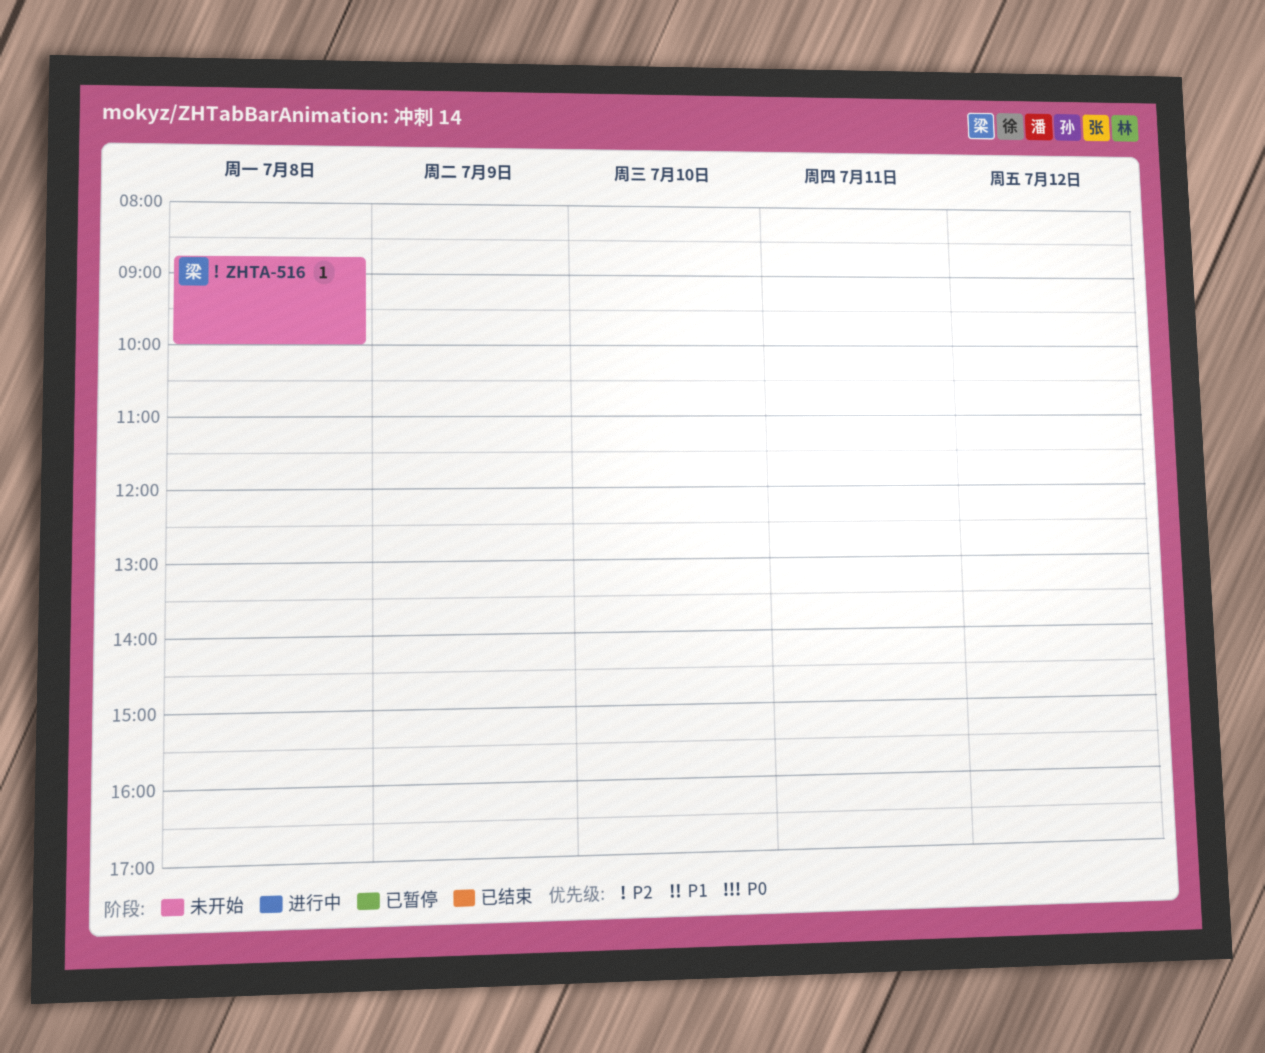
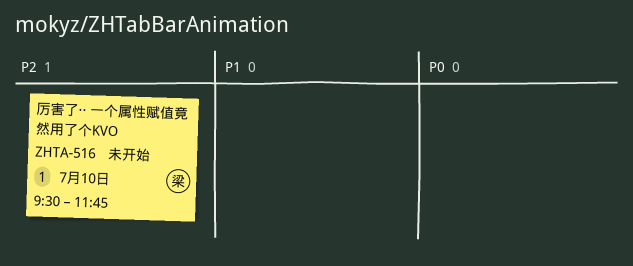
ZHTA-516, day: Jul 8 -> Jul 10
ZHTA-516, begins: 08:45 -> 09:30
ZHTA-516, ends: 10:00 -> 11:45

